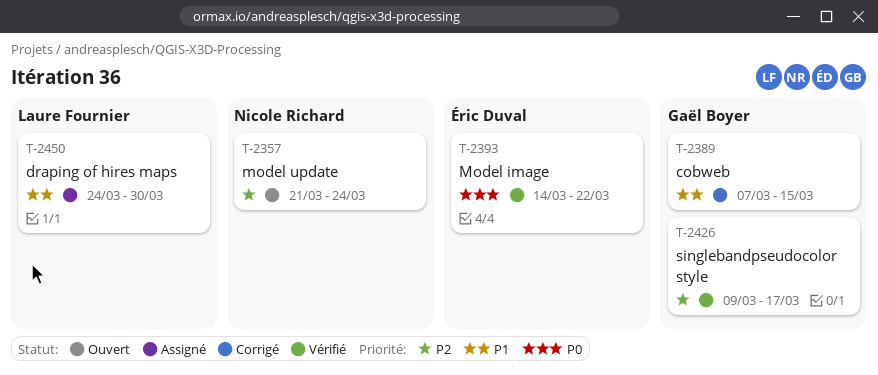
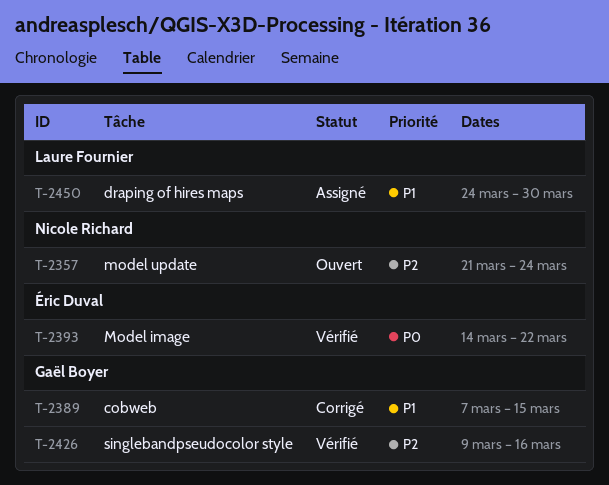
T-2426, due: Mar 17 -> Mar 16

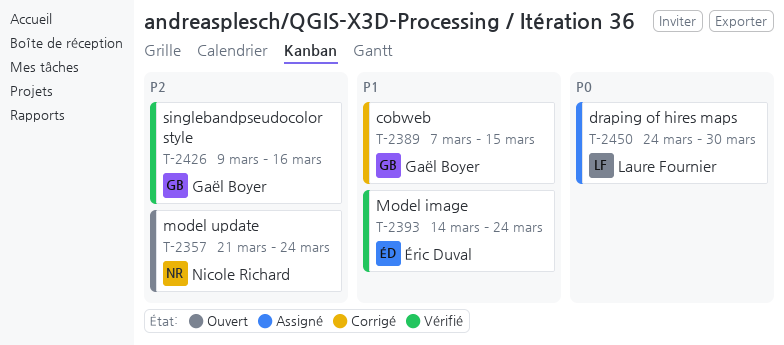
T-2393, priority: P0 -> P1
T-2393, due: Mar 22 -> Mar 24
T-2450, priority: P1 -> P0

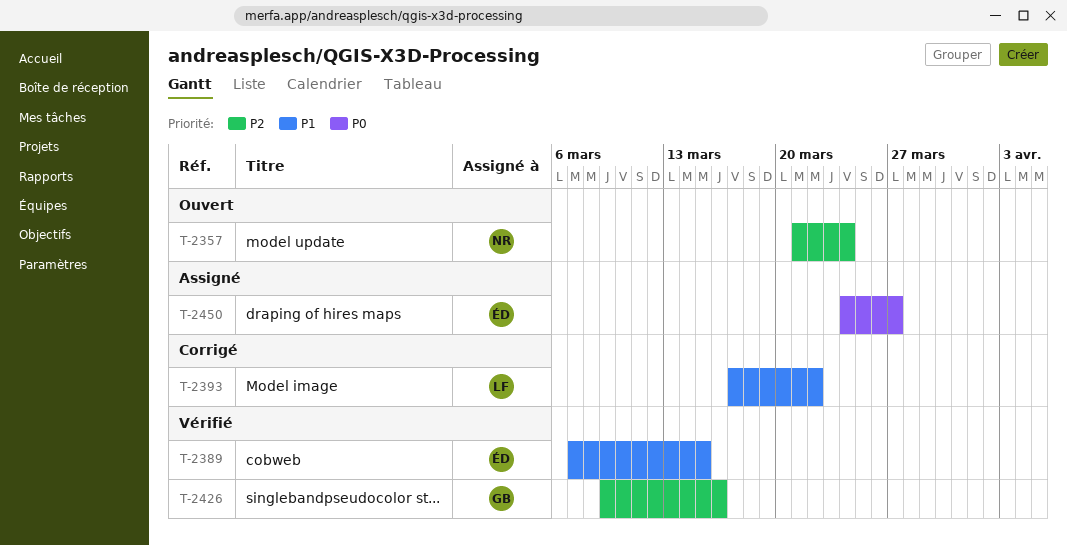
T-2389, status: Corrigé -> Vérifié
T-2389, owner: Gaël Boyer -> Éric Duval
T-2393, status: Vérifié -> Corrigé
T-2393, owner: Éric Duval -> Laure Fournier
T-2393, start: Mar 14 -> Mar 17
T-2393, due: Mar 24 -> Mar 22
T-2450, owner: Laure Fournier -> Éric Duval
T-2450, due: Mar 30 -> Mar 27

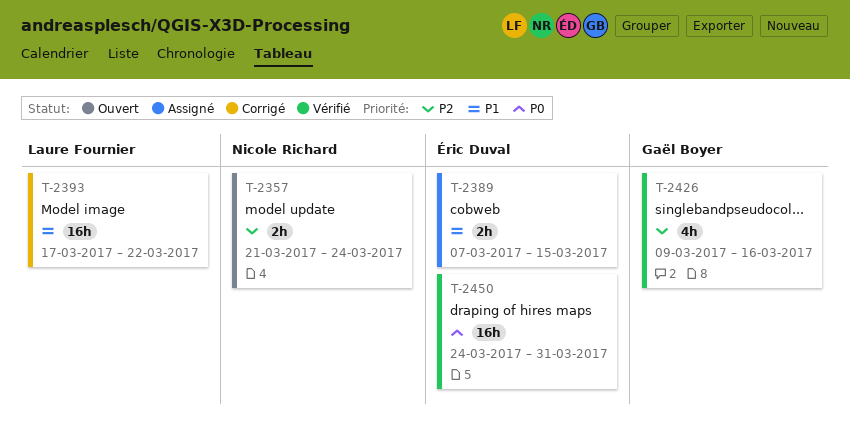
T-2389, status: Vérifié -> Assigné
T-2450, status: Assigné -> Vérifié
T-2450, due: Mar 27 -> Mar 31

